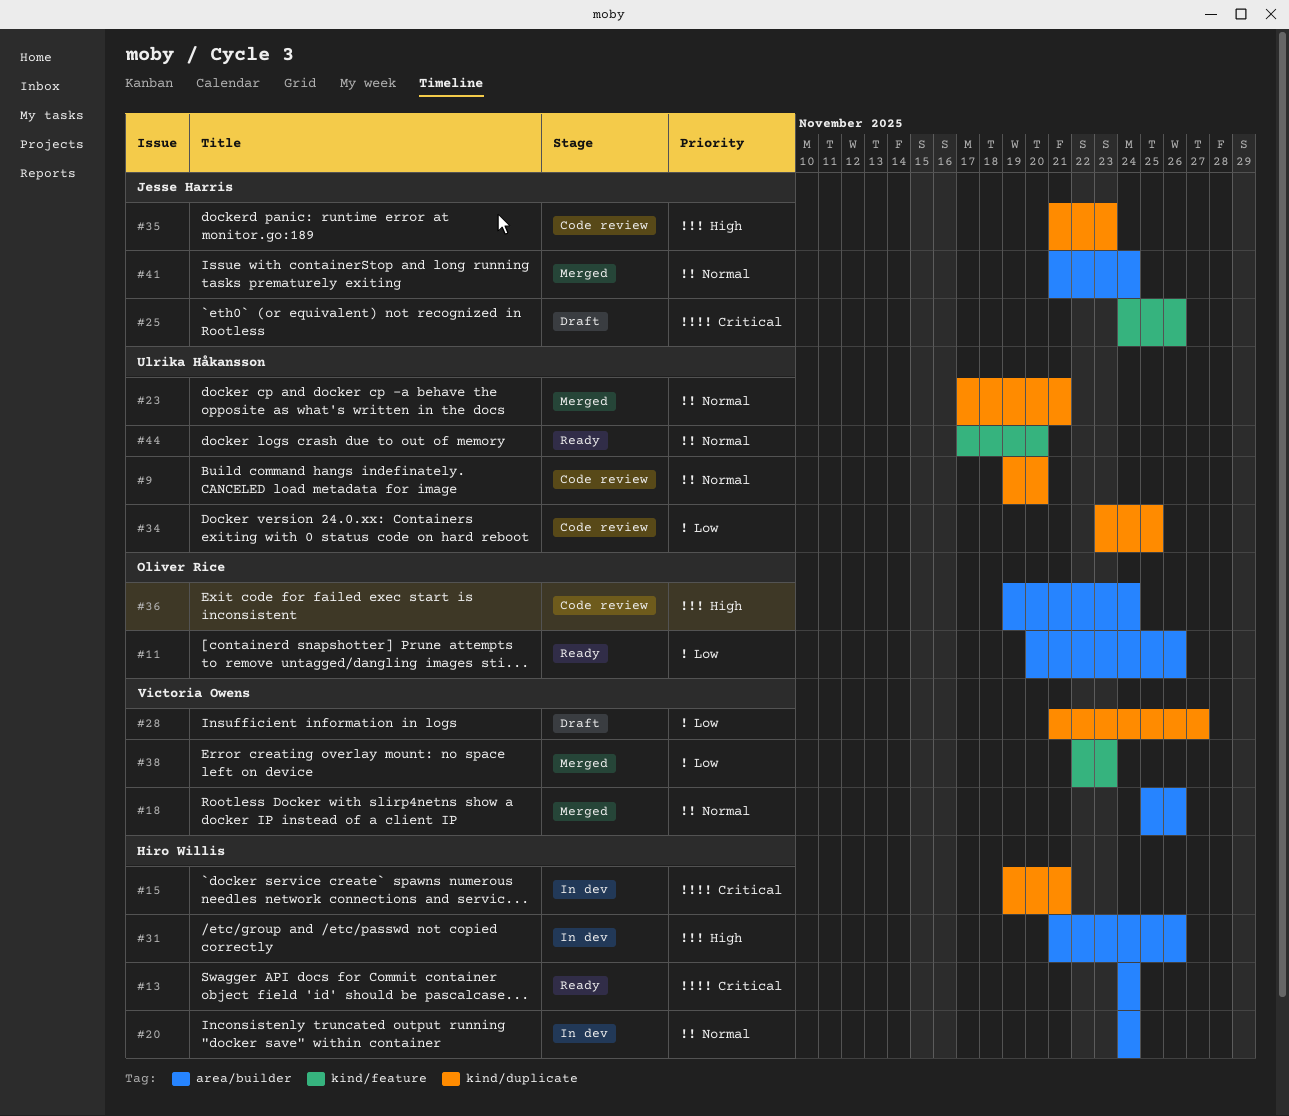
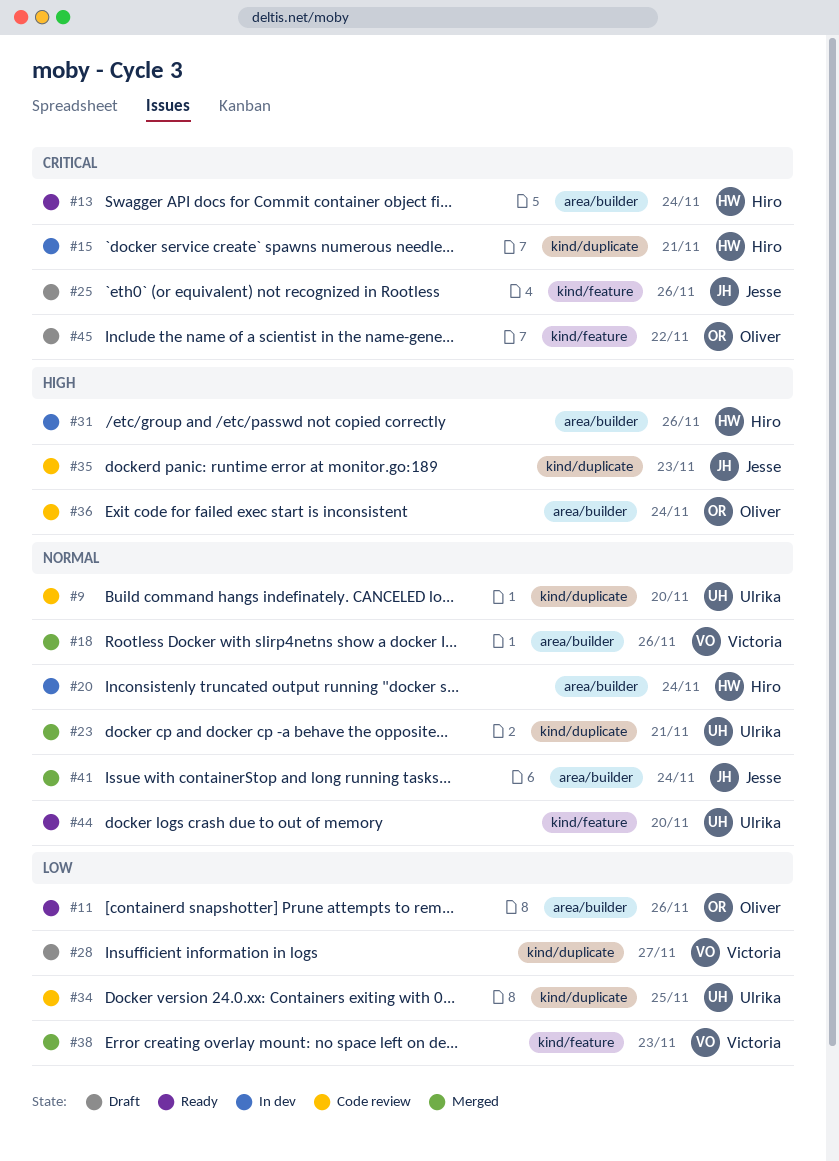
#45: none -> present

